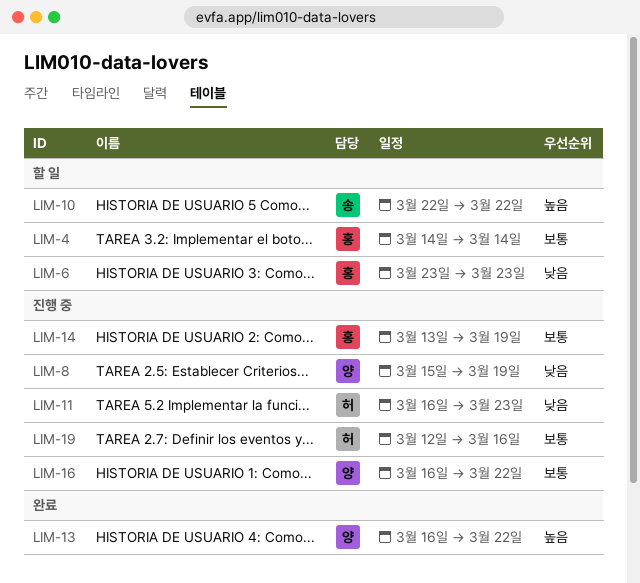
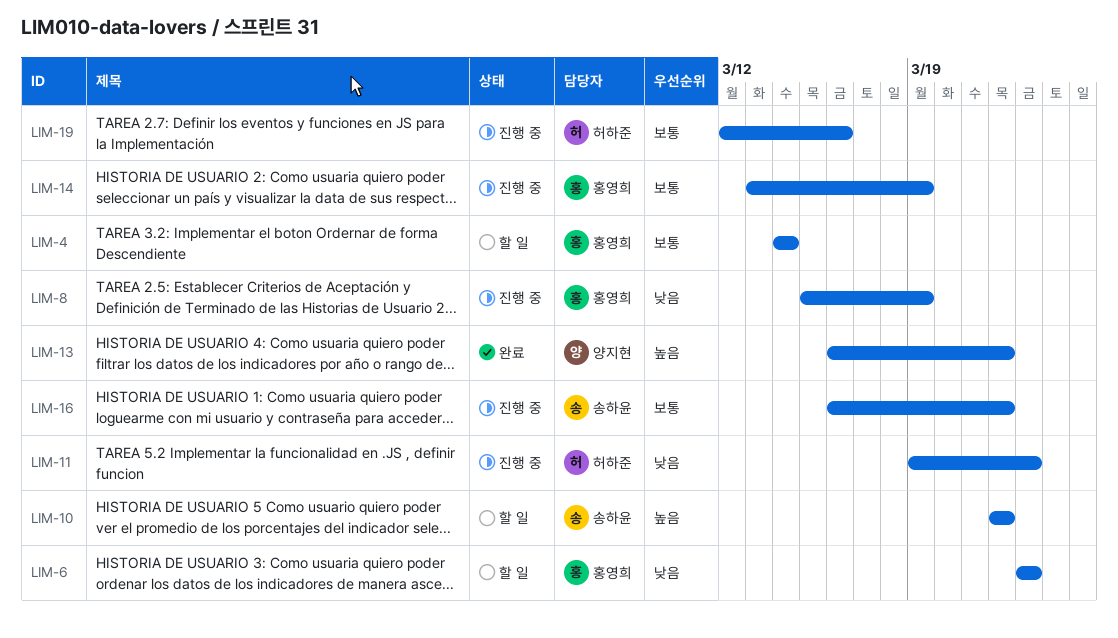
LIM-8, owner: 양지현 -> 홍영희
LIM-11, start: Mar 16 -> Mar 19
LIM-16, owner: 양지현 -> 송하윤

